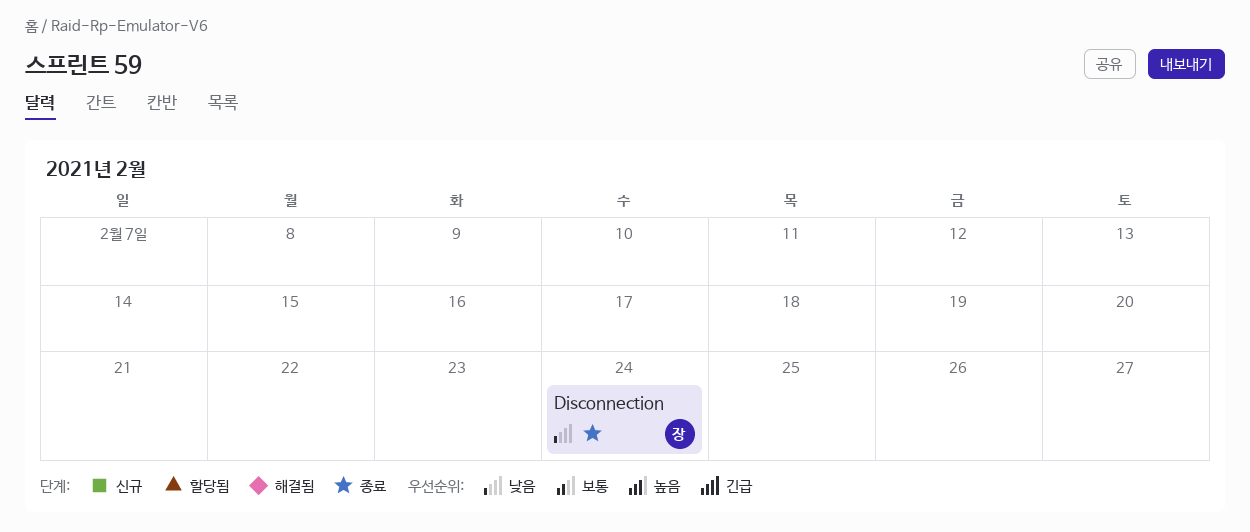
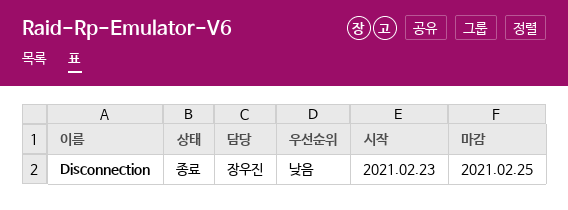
Disconnection, due: Feb 24 -> Feb 25

